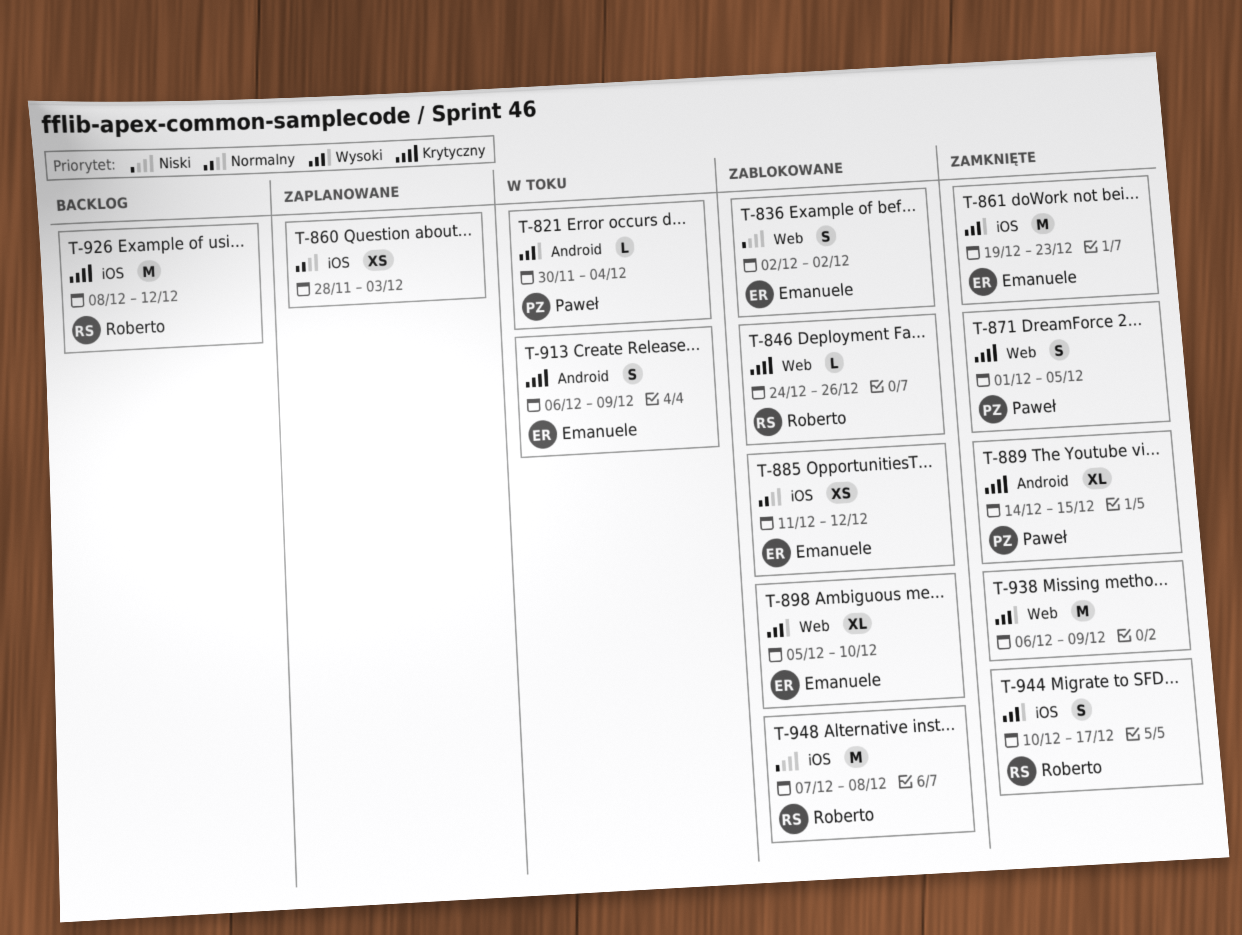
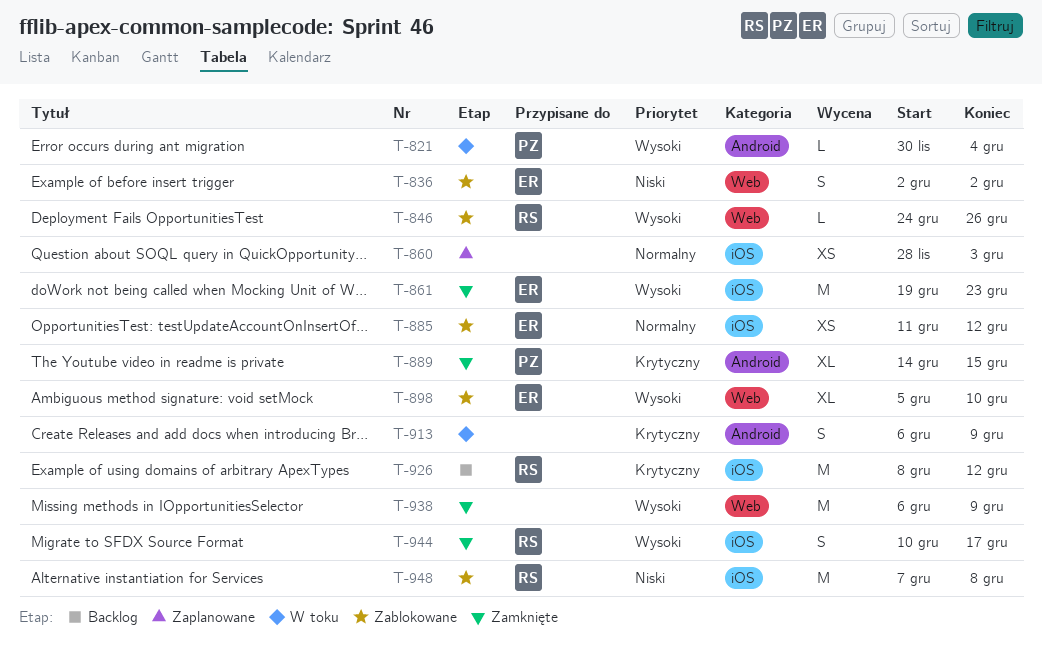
T-846, priority: Krytyczny -> Wysoki
T-871: present -> none
T-913, owner: Emanuele -> none

